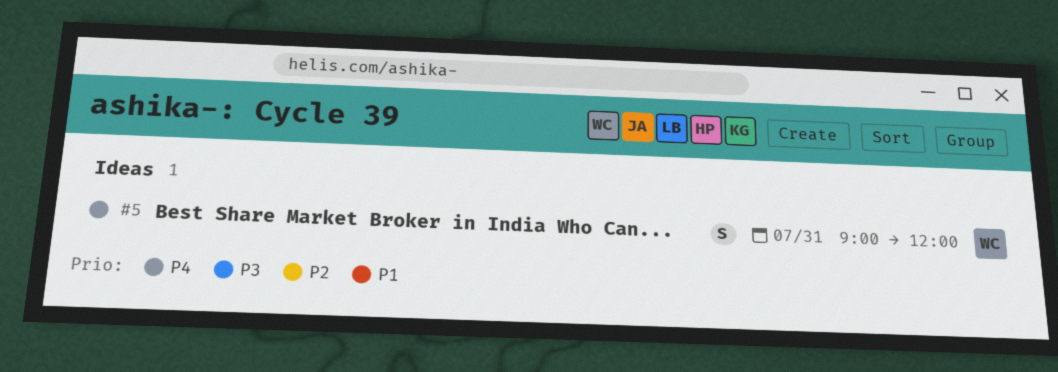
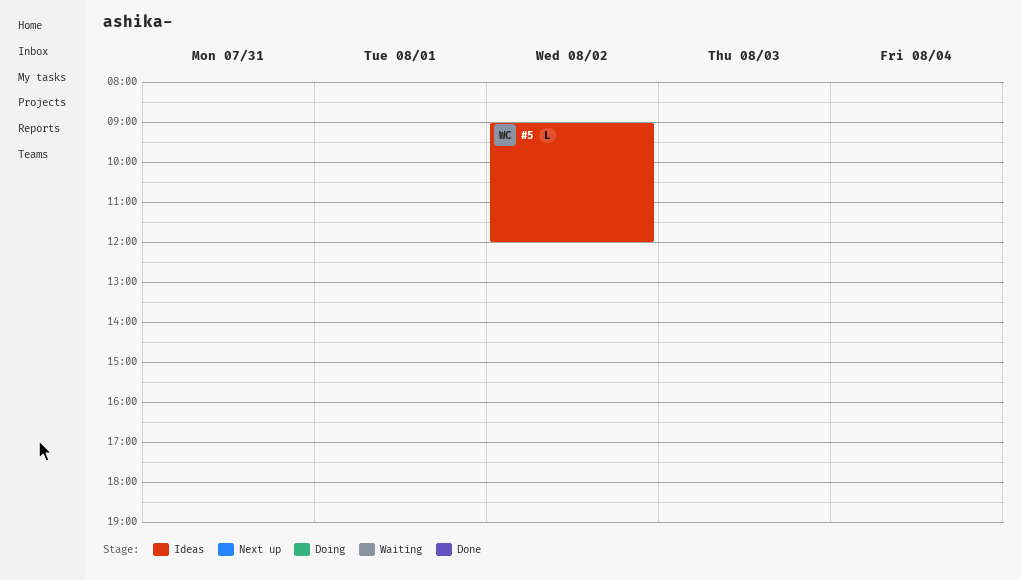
#5, estimate: S -> L
#5, day: Jul 31 -> Aug 2

